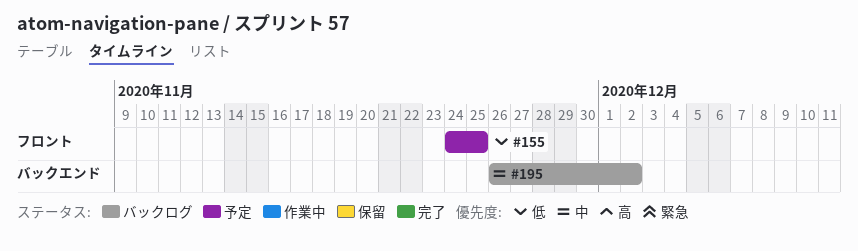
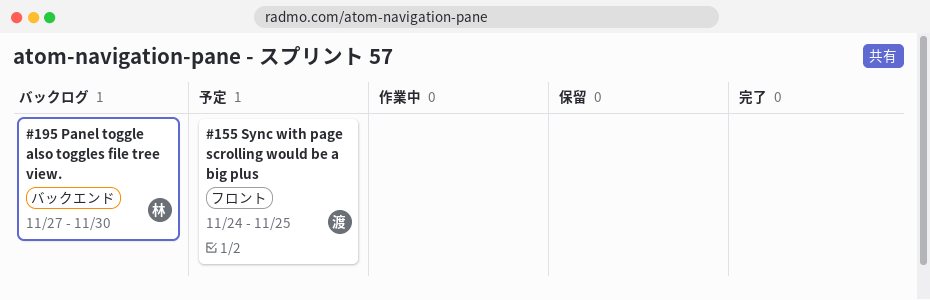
#195, start: Nov 26 -> Nov 27
#195, due: Dec 2 -> Nov 30

